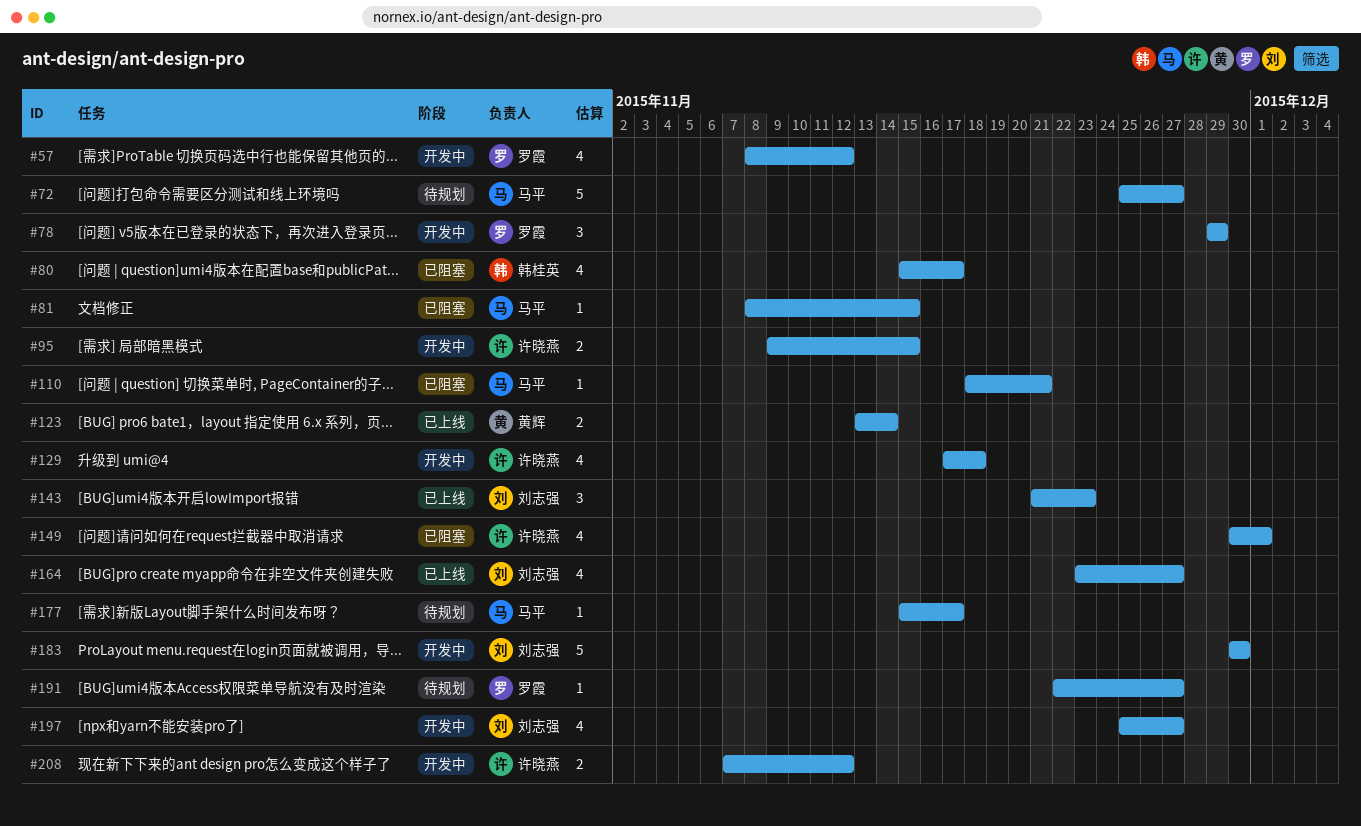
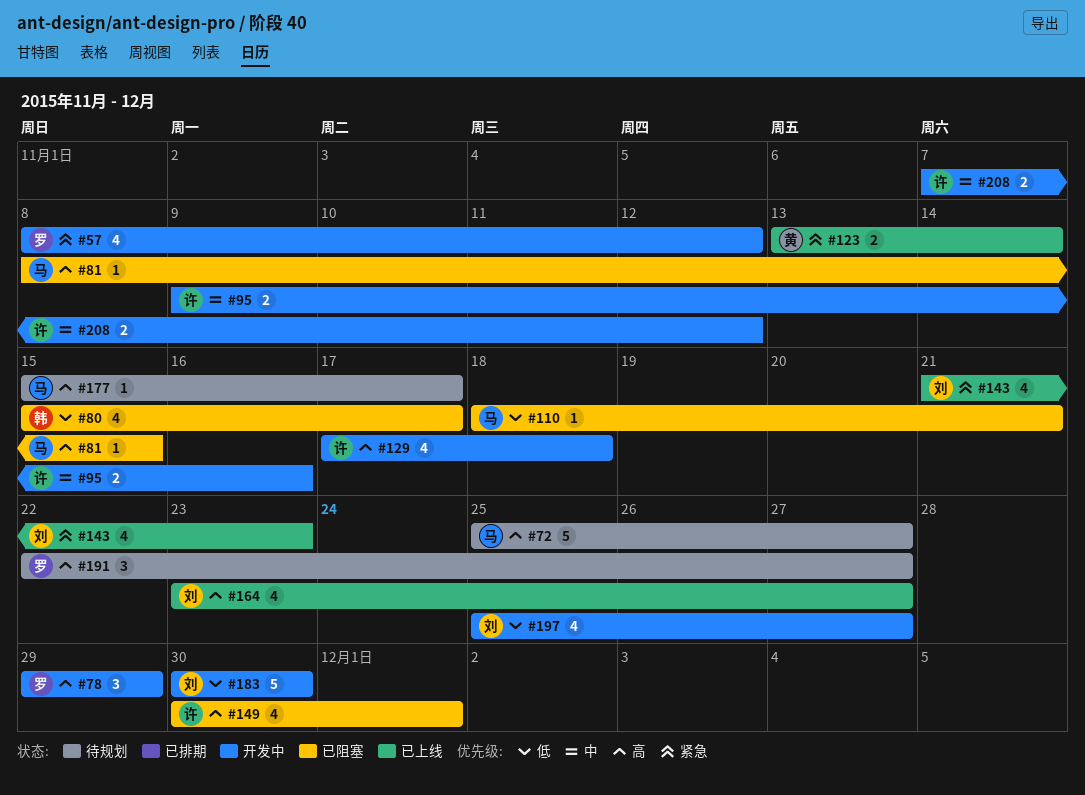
#95, due: Nov 15 -> Nov 16
#143, estimate: 3 -> 4
#191, estimate: 1 -> 3

